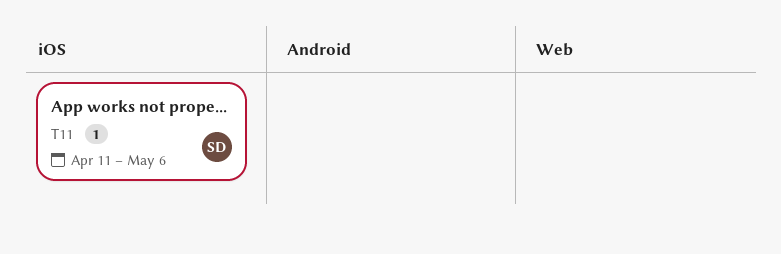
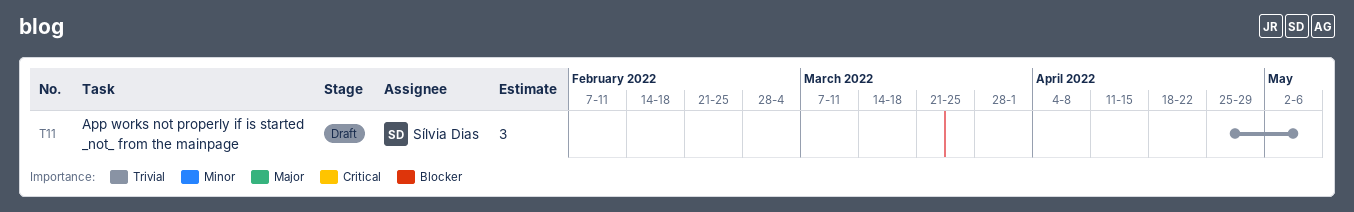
T11, estimate: 1 -> 3
T11, start: Apr 11 -> Apr 25

